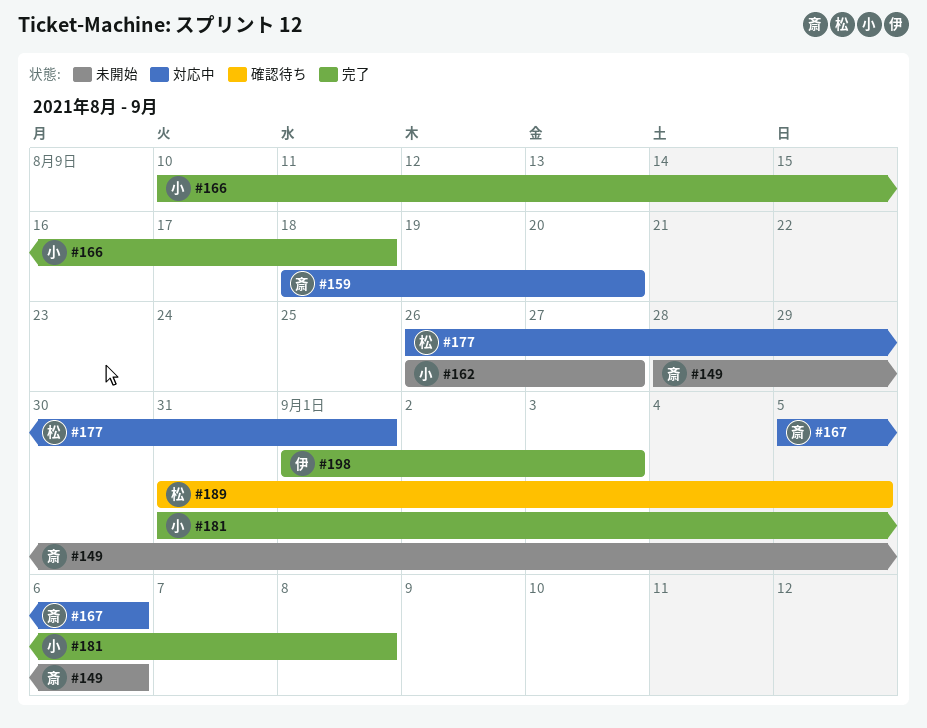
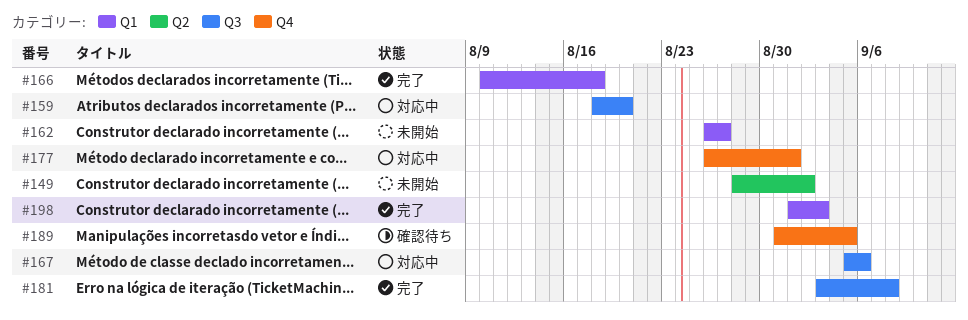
#149, due: Sep 6 -> Sep 2
#181, start: Aug 31 -> Sep 3

